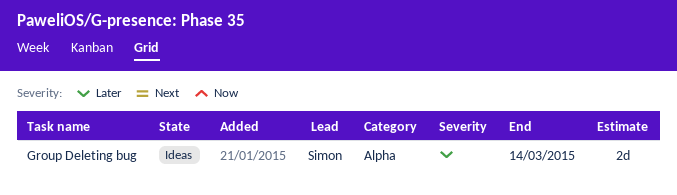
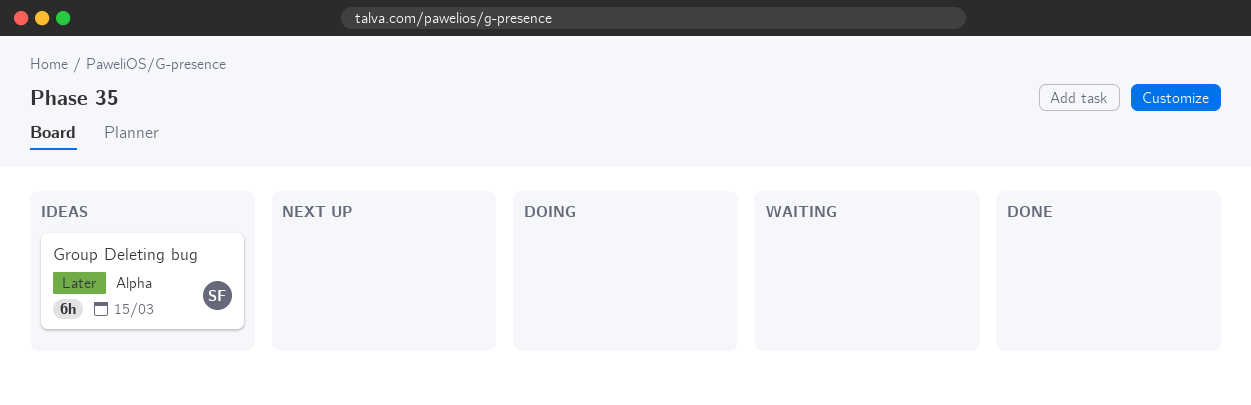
Group Deleting bug, estimate: 2d -> 6h
Group Deleting bug, due: Mar 14 -> Mar 15

